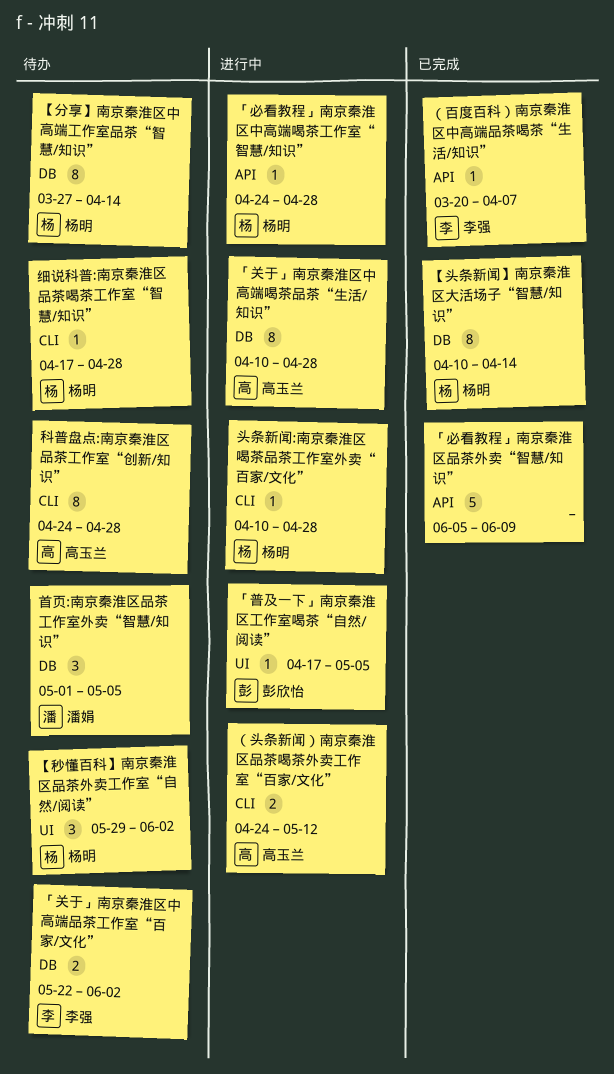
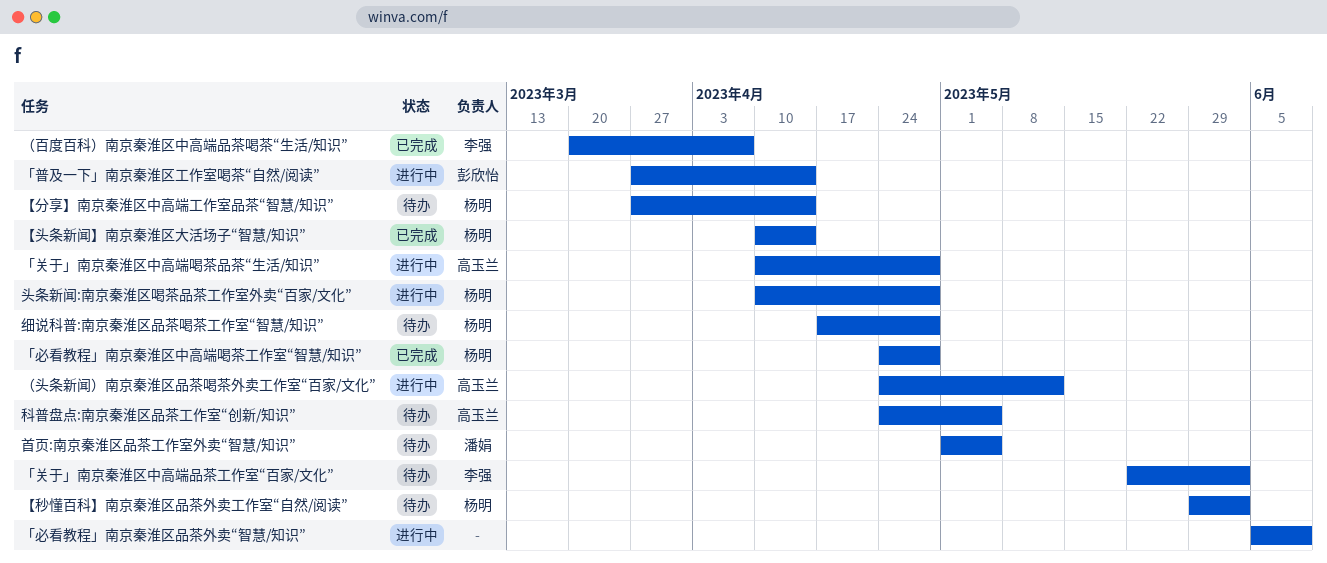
「必看教程」南京秦淮区中高端喝茶工作室“智慧/知识”, status: 进行中 -> 已完成
「必看教程」南京秦淮区品茶外卖“智慧/知识”, status: 已完成 -> 进行中
「普及一下」南京秦淮区工作室喝茶“自然/阅读”, start: Apr 17 -> Mar 27
「普及一下」南京秦淮区工作室喝茶“自然/阅读”, due: May 5 -> Apr 14
科普盘点:南京秦淮区品茶工作室“创新/知识”, due: Apr 28 -> May 5

